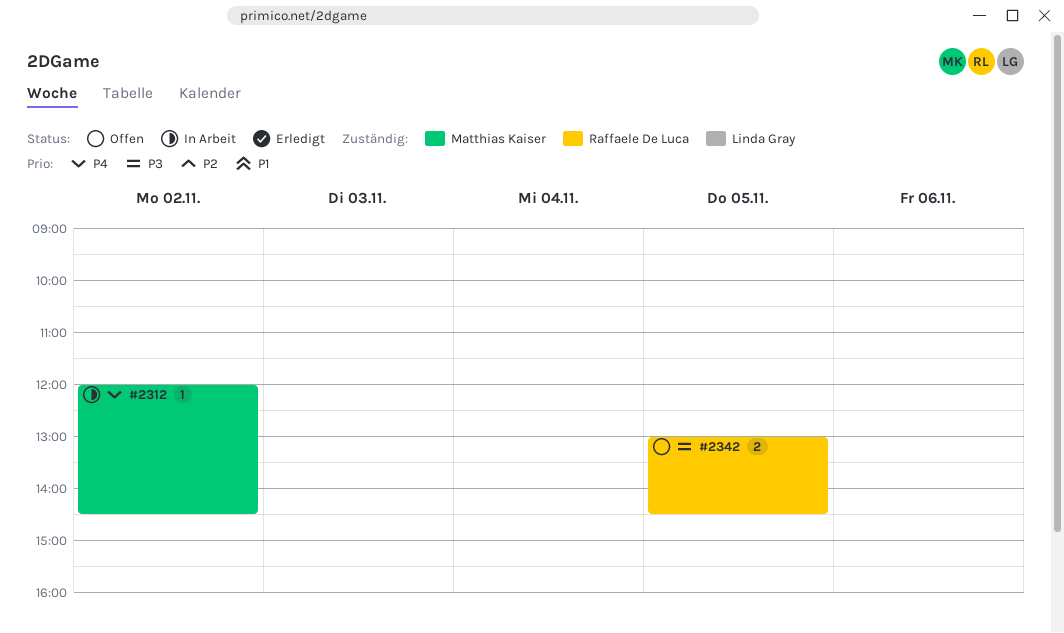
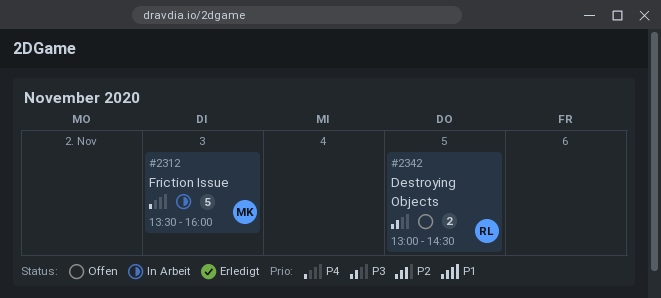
#2312, estimate: 1 -> 5
#2312, day: Nov 2 -> Nov 3
#2312, begins: 12:00 -> 13:30
#2312, ends: 14:30 -> 16:00

